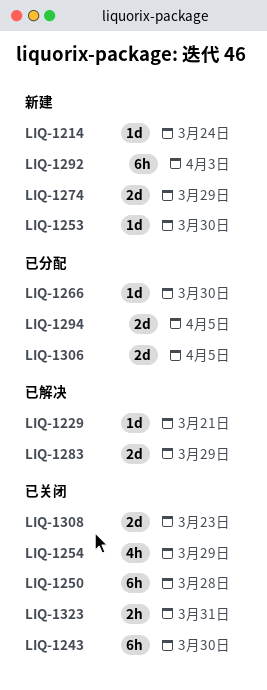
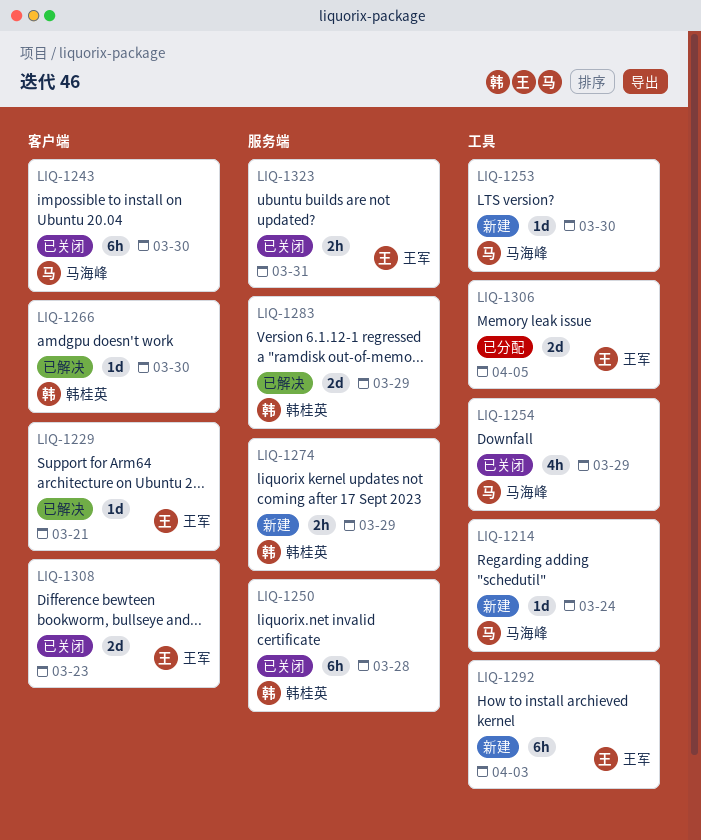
LIQ-1266, status: 已分配 -> 已解决
LIQ-1274, estimate: 2d -> 2h
LIQ-1294: present -> none

